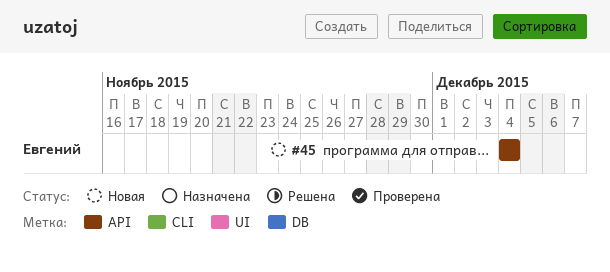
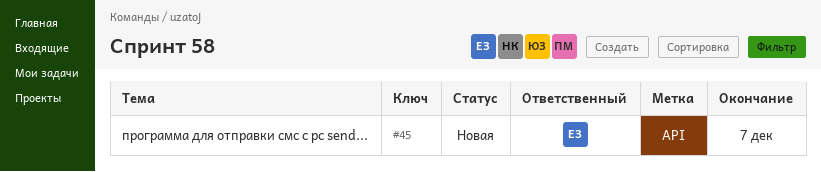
#45, due: Dec 4 -> Dec 7

